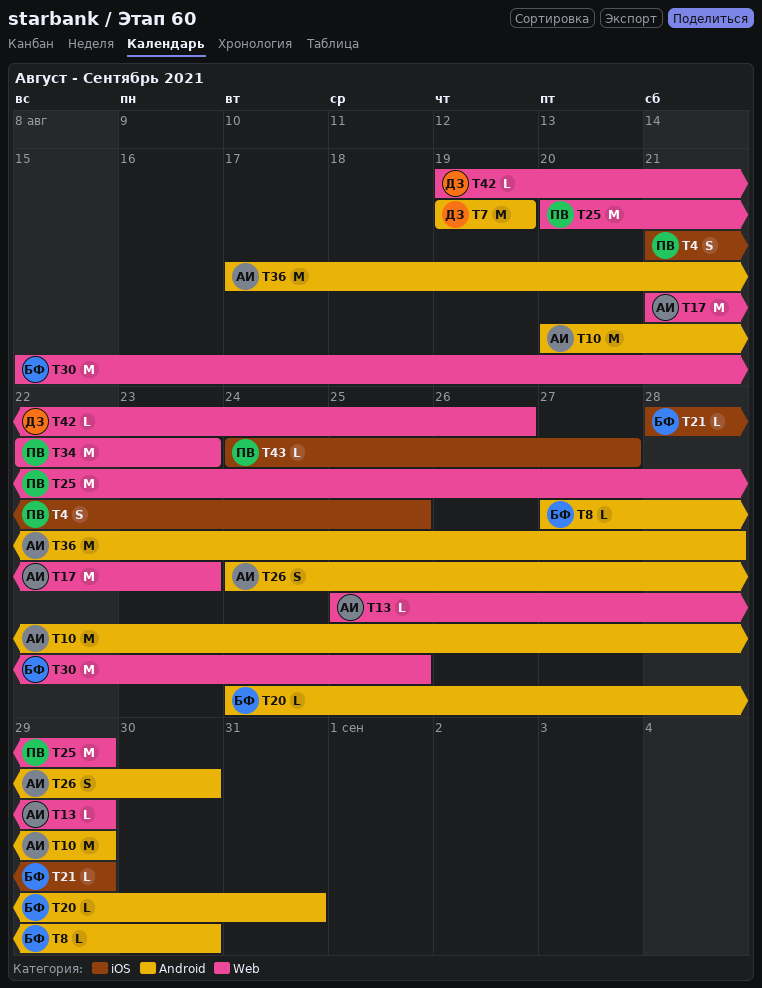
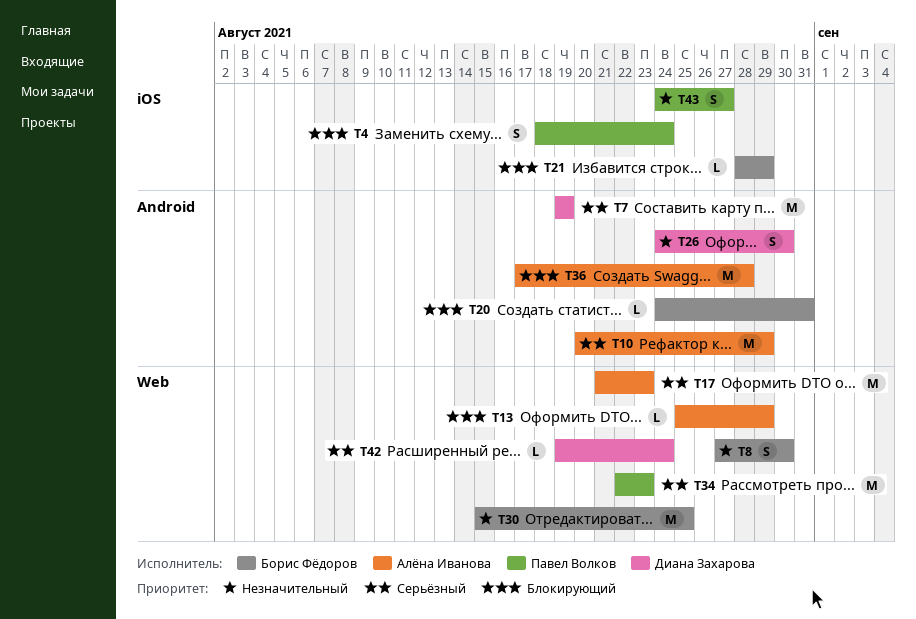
T4, start: Aug 21 -> Aug 18
T4, due: Aug 25 -> Aug 24
T8, label: Android -> Web
T8, estimate: L -> S
T25: present -> none
T26, owner: Алёна Иванова -> Диана Захарова
T42, due: Aug 26 -> Aug 24
T43, estimate: L -> S

